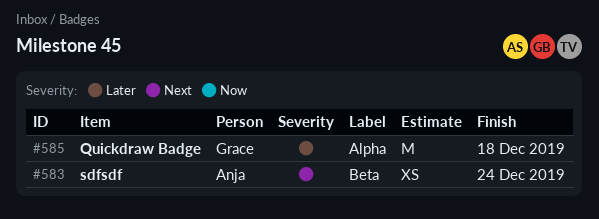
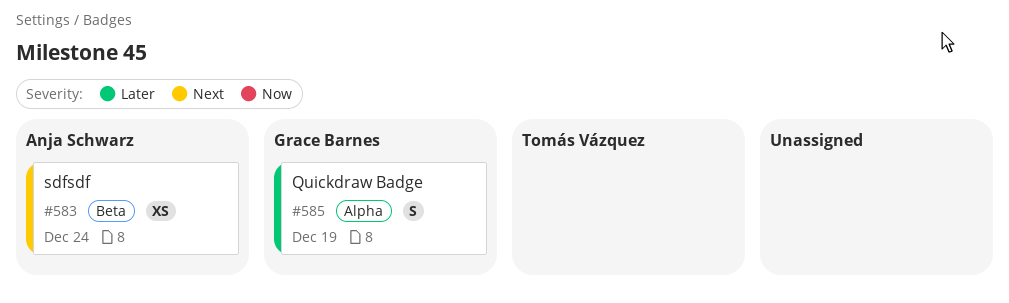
#585, estimate: M -> S
#585, due: Dec 18 -> Dec 19

